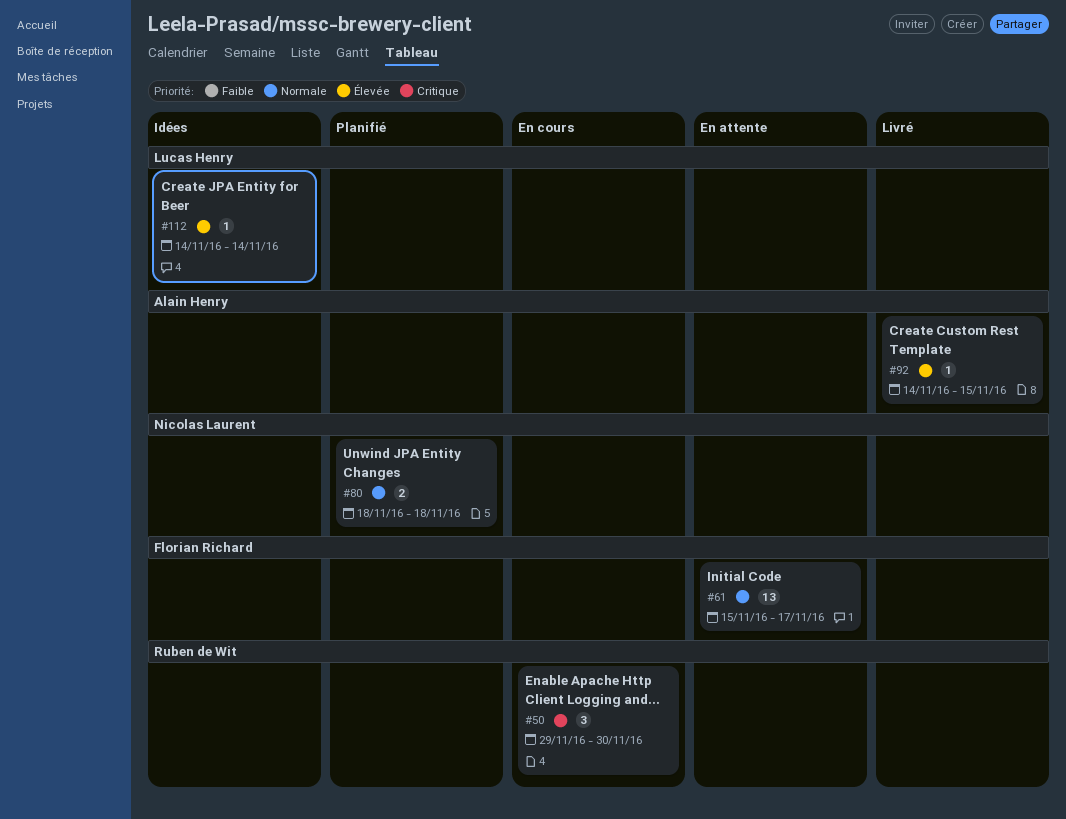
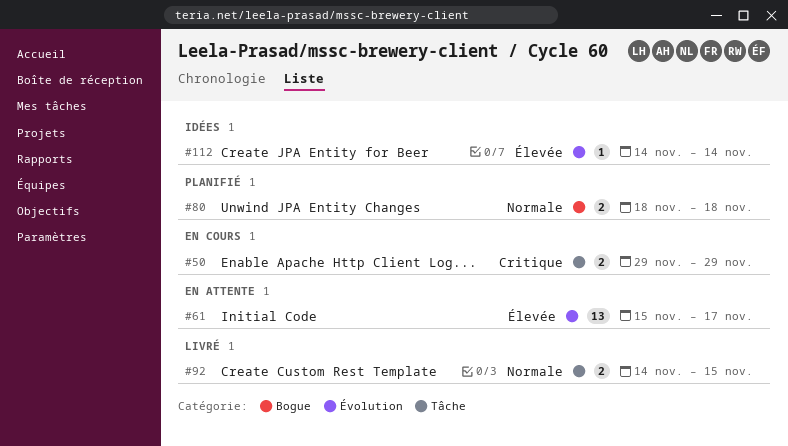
#50, estimate: 3 -> 2
#50, due: Nov 30 -> Nov 29
#61, priority: Normale -> Élevée
#92, priority: Élevée -> Normale
#92, estimate: 1 -> 2

